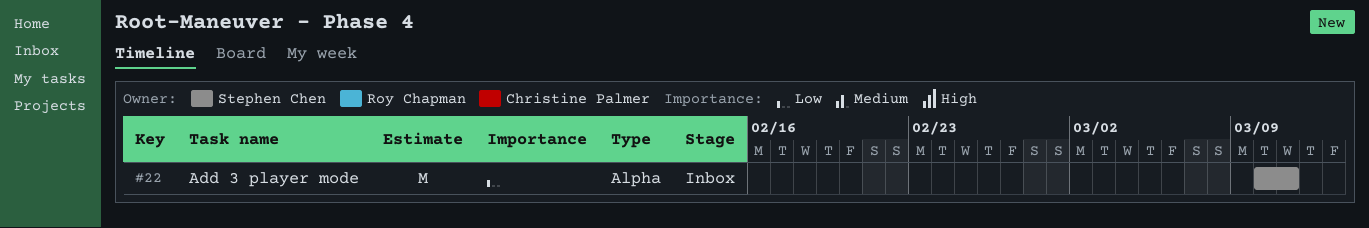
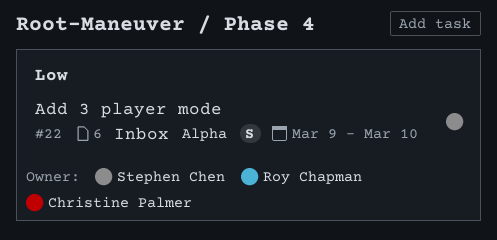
#22, estimate: M -> S
#22, start: Mar 10 -> Mar 9
#22, due: Mar 11 -> Mar 10

